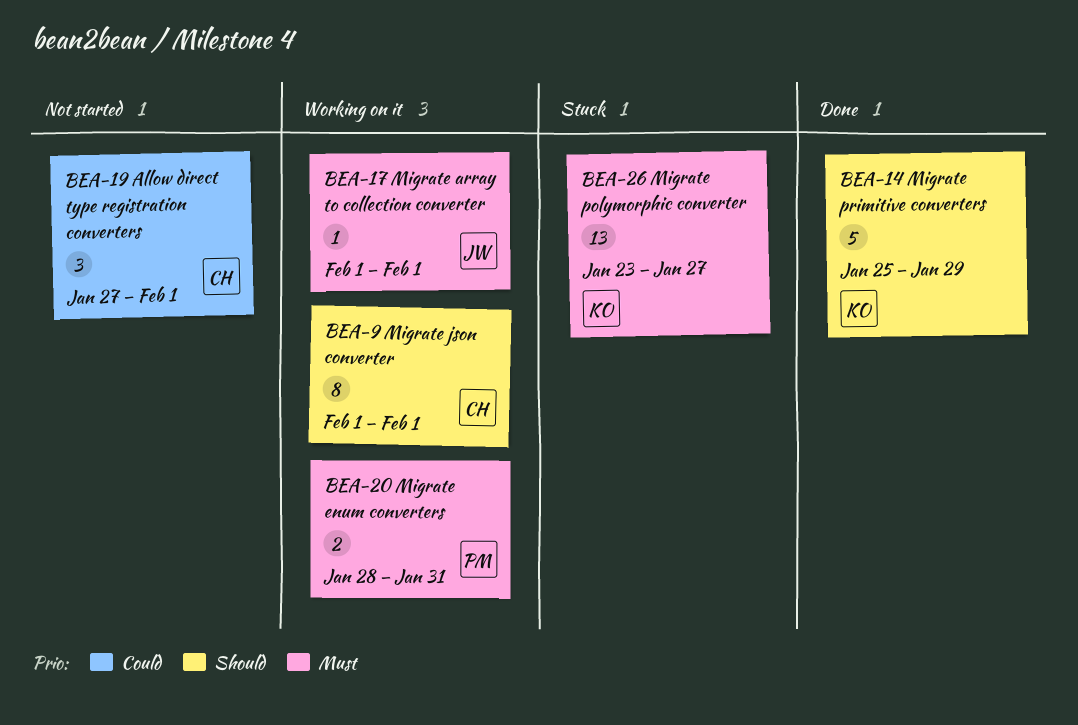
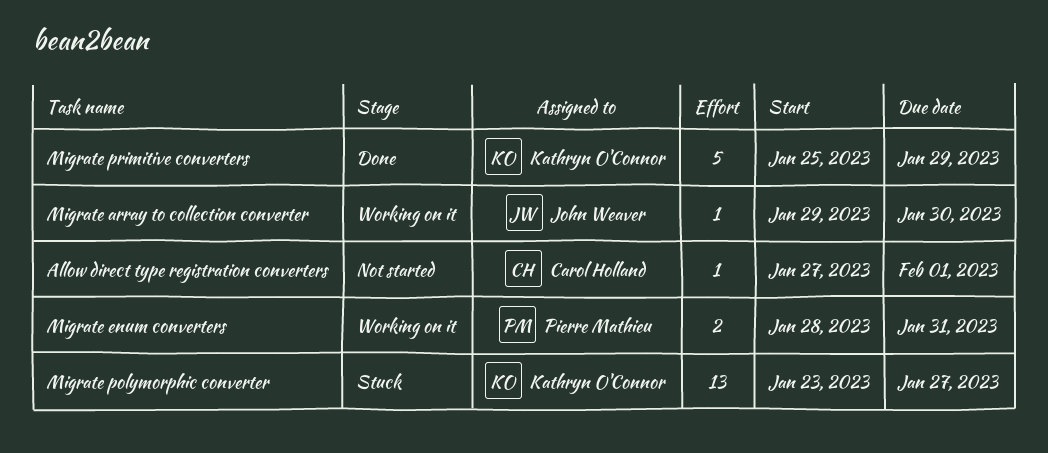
Allow direct type registration converters, estimate: 3 -> 1
Migrate array to collection converter, start: Feb 1 -> Jan 29
Migrate array to collection converter, due: Feb 1 -> Jan 30
Migrate json converter: present -> none

